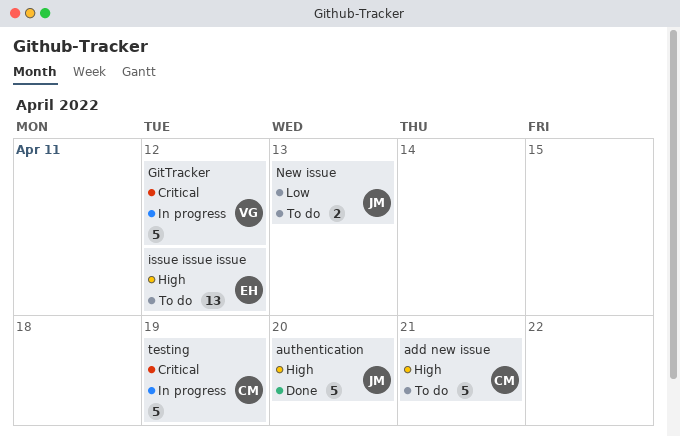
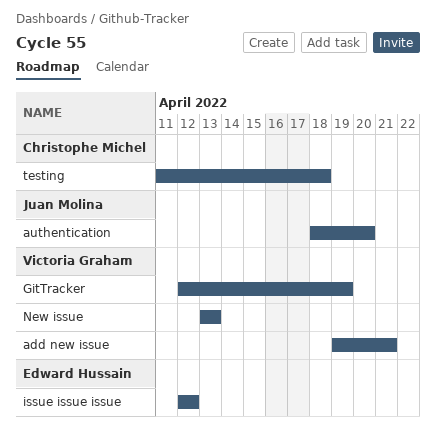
add new issue, owner: Christophe Michel -> Victoria Graham
GitTracker, due: Apr 12 -> Apr 19
New issue, owner: Juan Molina -> Victoria Graham
testing, due: Apr 19 -> Apr 18

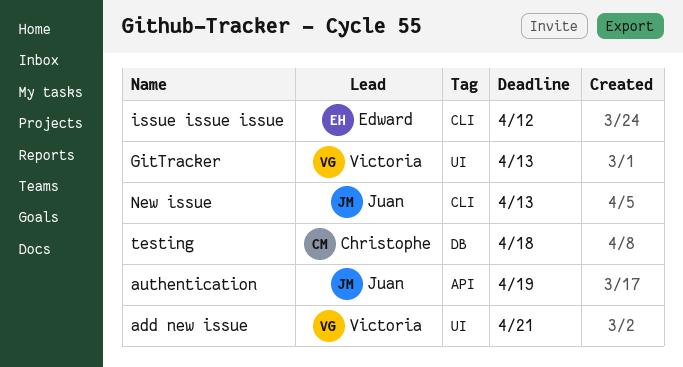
authentication, due: Apr 20 -> Apr 19
GitTracker, due: Apr 19 -> Apr 13
New issue, owner: Victoria Graham -> Juan Molina

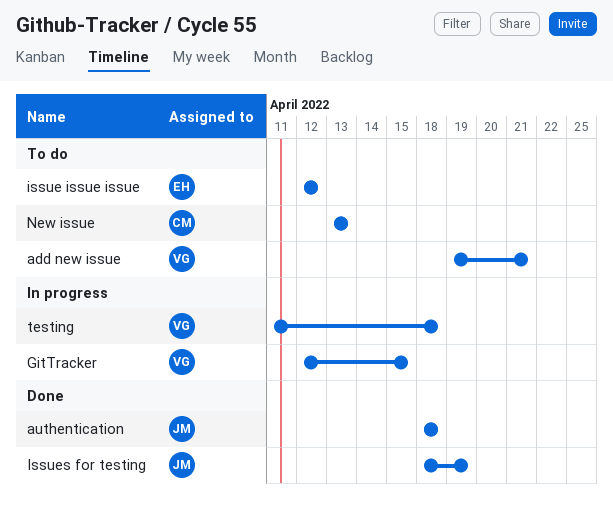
authentication, due: Apr 19 -> Apr 18
GitTracker, due: Apr 13 -> Apr 15
Issues for testing: none -> present
New issue, owner: Juan -> Christophe
testing, owner: Christophe -> Victoria

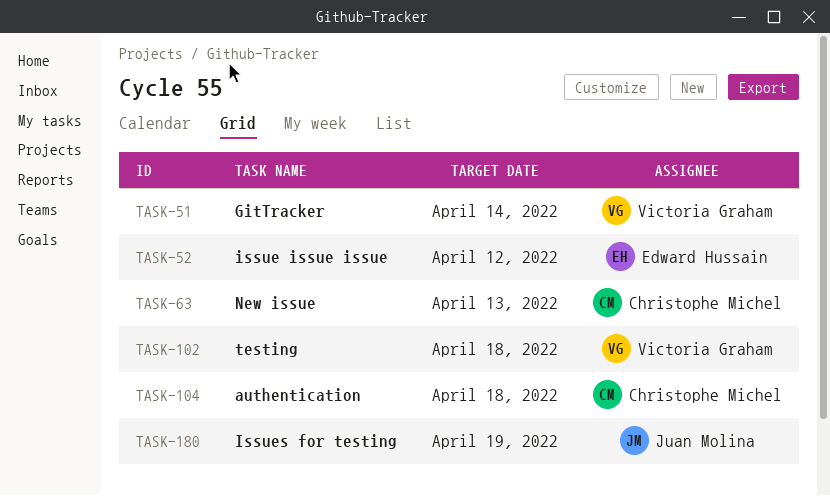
add new issue: present -> none
authentication, owner: Juan Molina -> Christophe Michel
GitTracker, due: Apr 15 -> Apr 14

